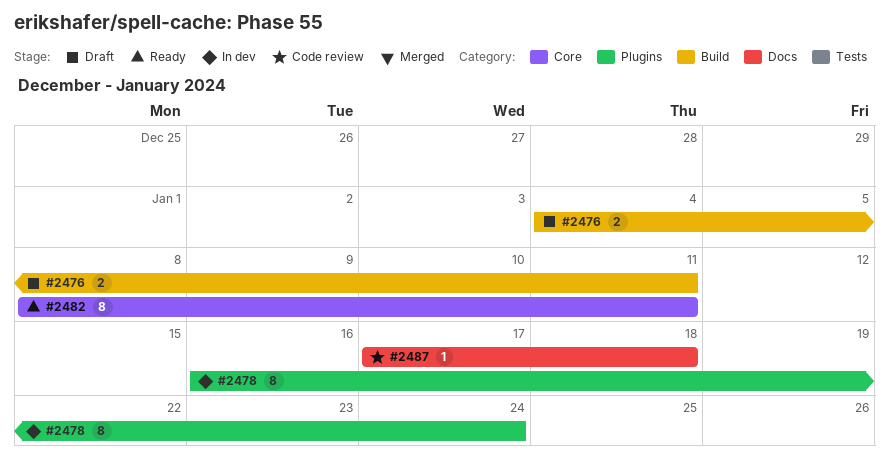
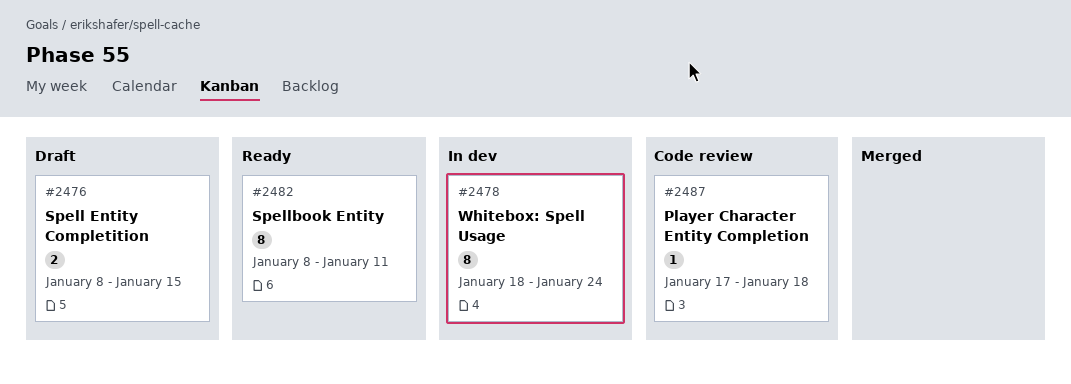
#2476, start: Jan 4 -> Jan 8
#2476, due: Jan 11 -> Jan 15
#2478, start: Jan 16 -> Jan 18

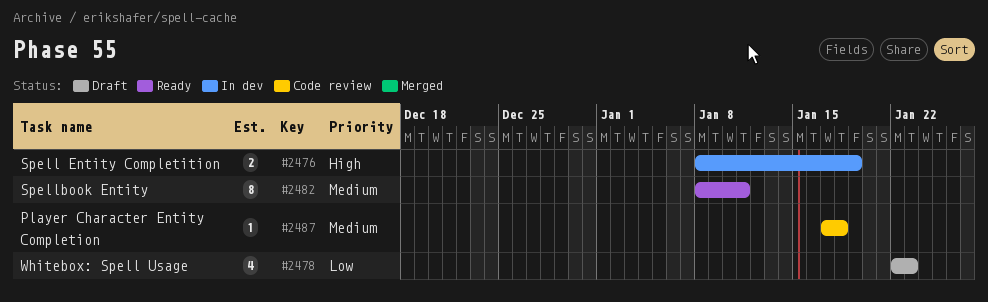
#2476, status: Draft -> In dev
#2476, due: Jan 15 -> Jan 19
#2478, status: In dev -> Draft
#2478, estimate: 8 -> 4
#2478, start: Jan 18 -> Jan 22
#2478, due: Jan 24 -> Jan 23

